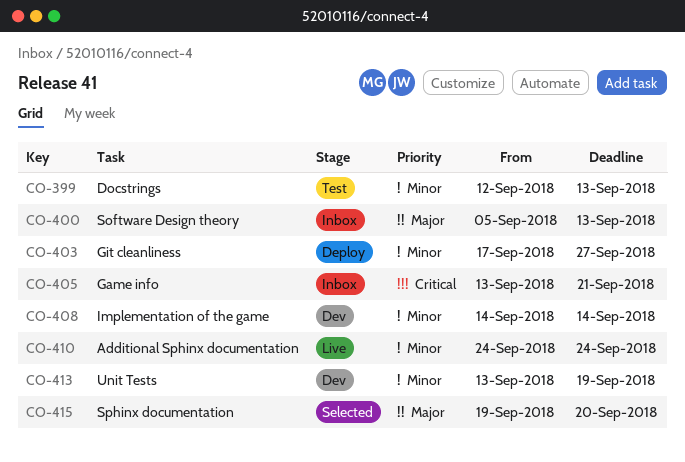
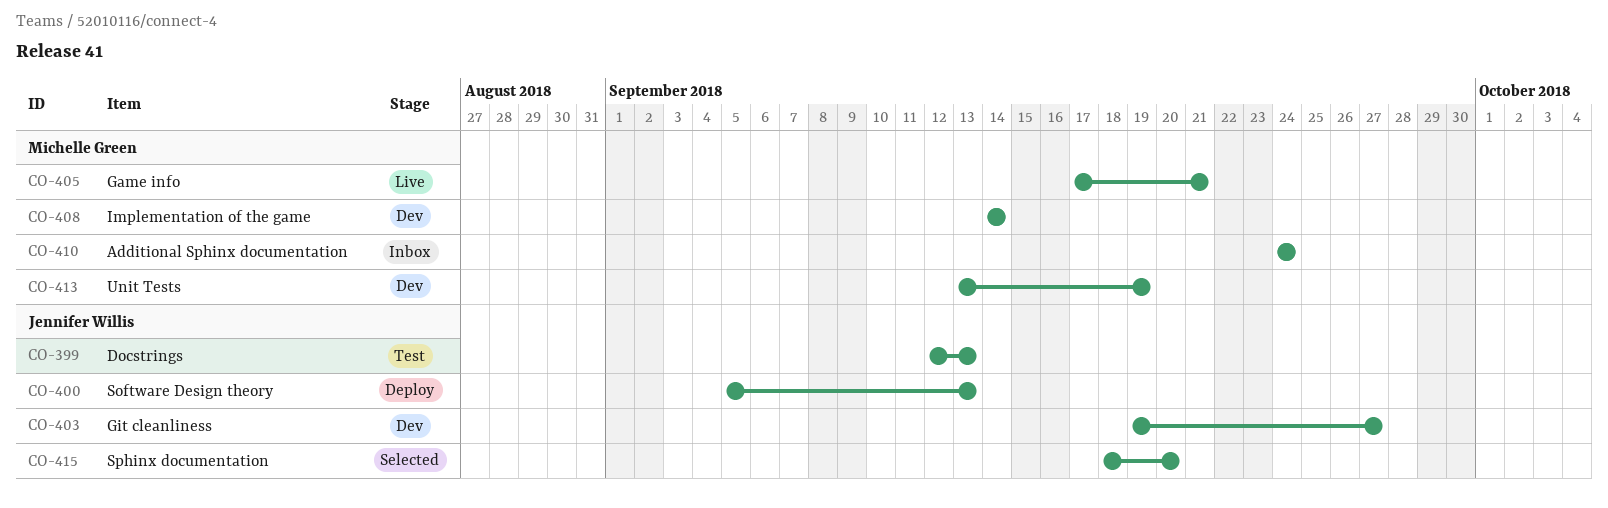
CO-400, status: Inbox -> Deploy
CO-403, status: Deploy -> Dev
CO-403, start: Sep 17 -> Sep 19
CO-405, status: Inbox -> Live
CO-405, start: Sep 13 -> Sep 17
CO-410, status: Live -> Inbox
CO-415, start: Sep 19 -> Sep 18

